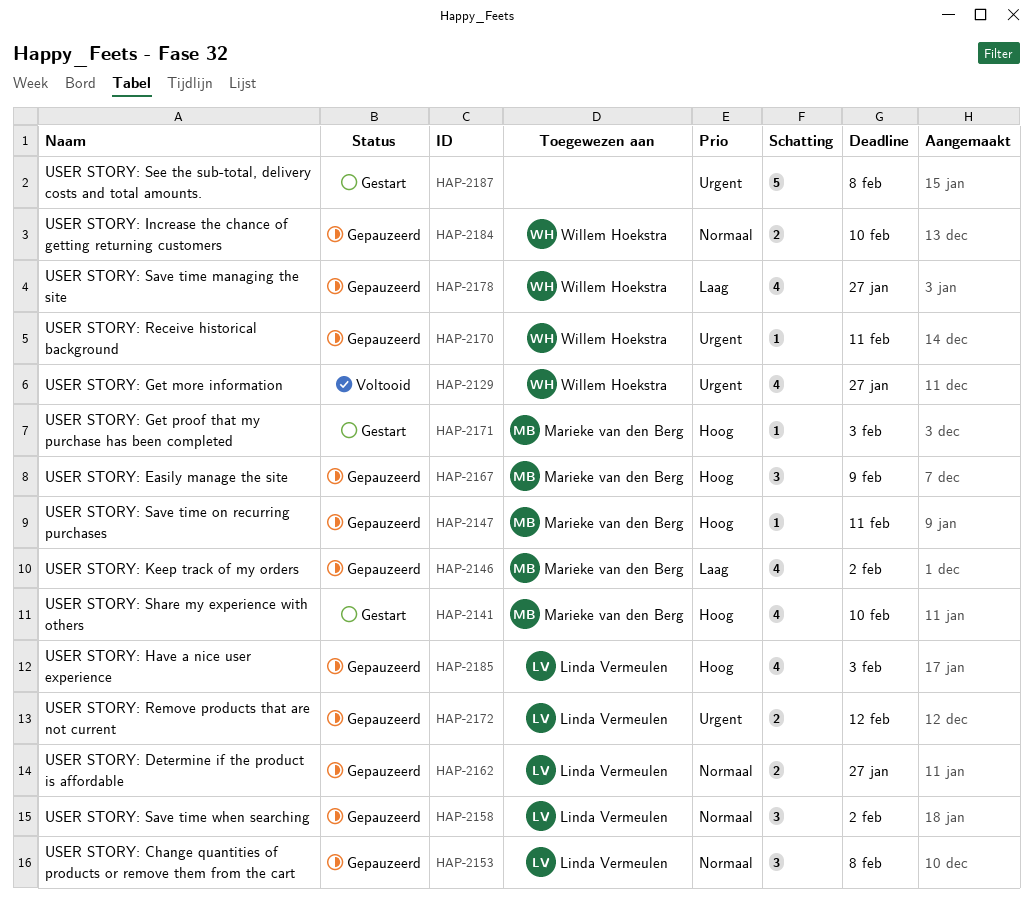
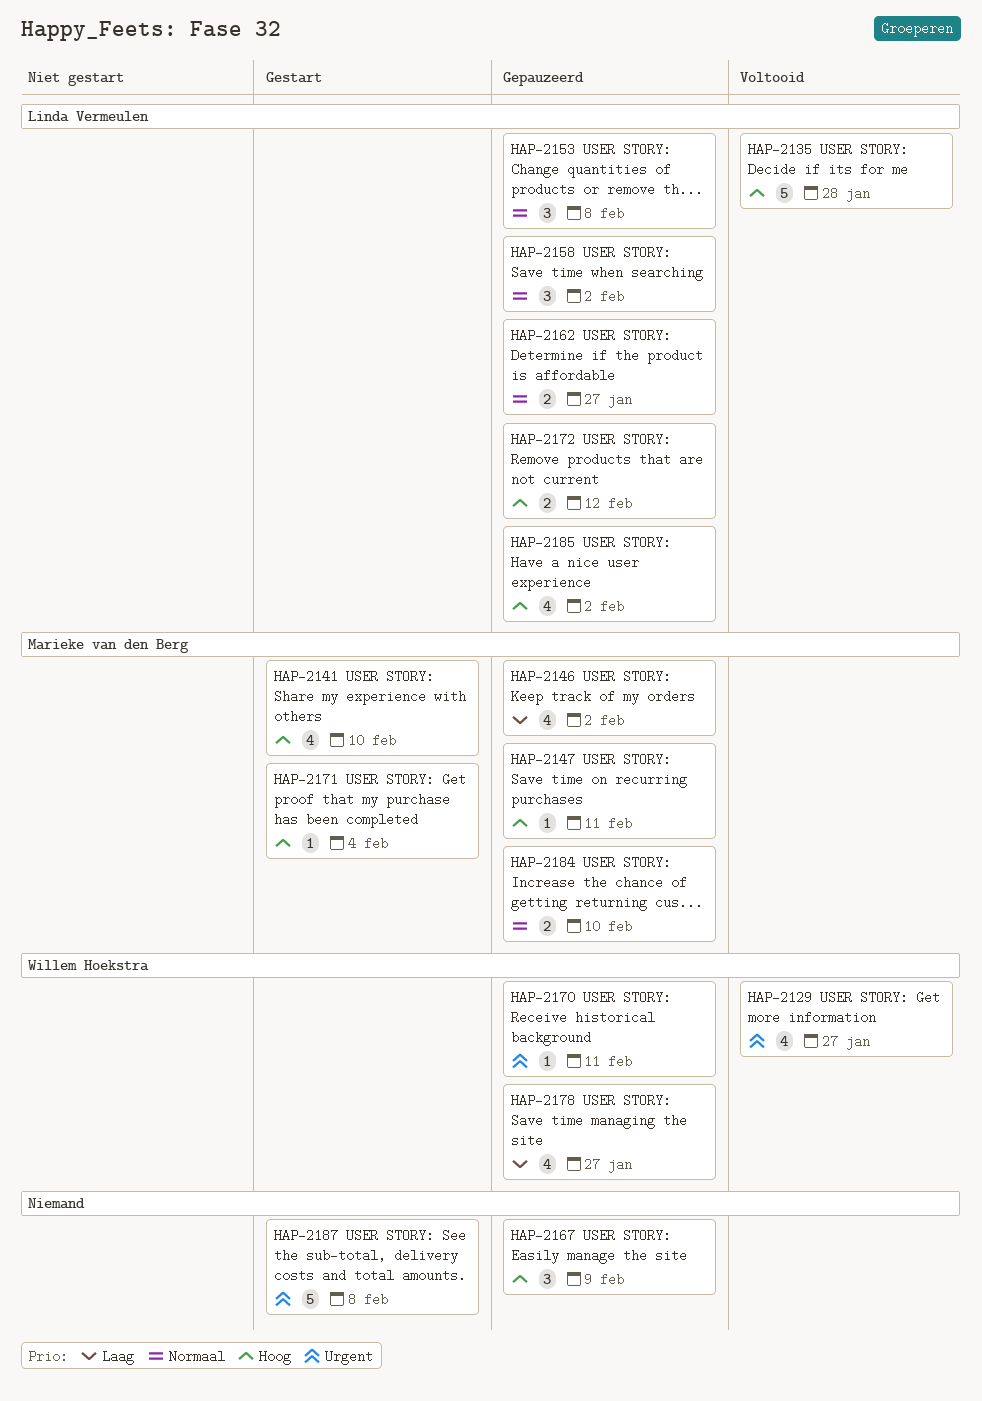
HAP-2135: none -> present
HAP-2167, owner: Marieke van den Berg -> none
HAP-2171, due: Feb 3 -> Feb 4
HAP-2172, priority: Urgent -> Hoog
HAP-2184, owner: Willem Hoekstra -> Marieke van den Berg
HAP-2185, due: Feb 3 -> Feb 2

